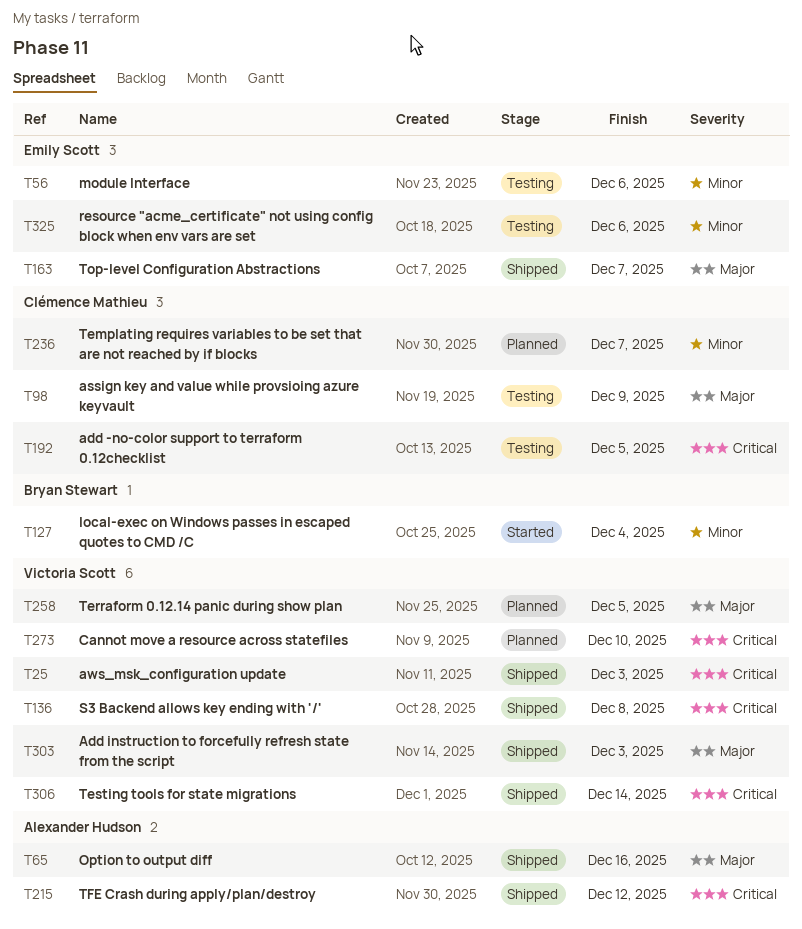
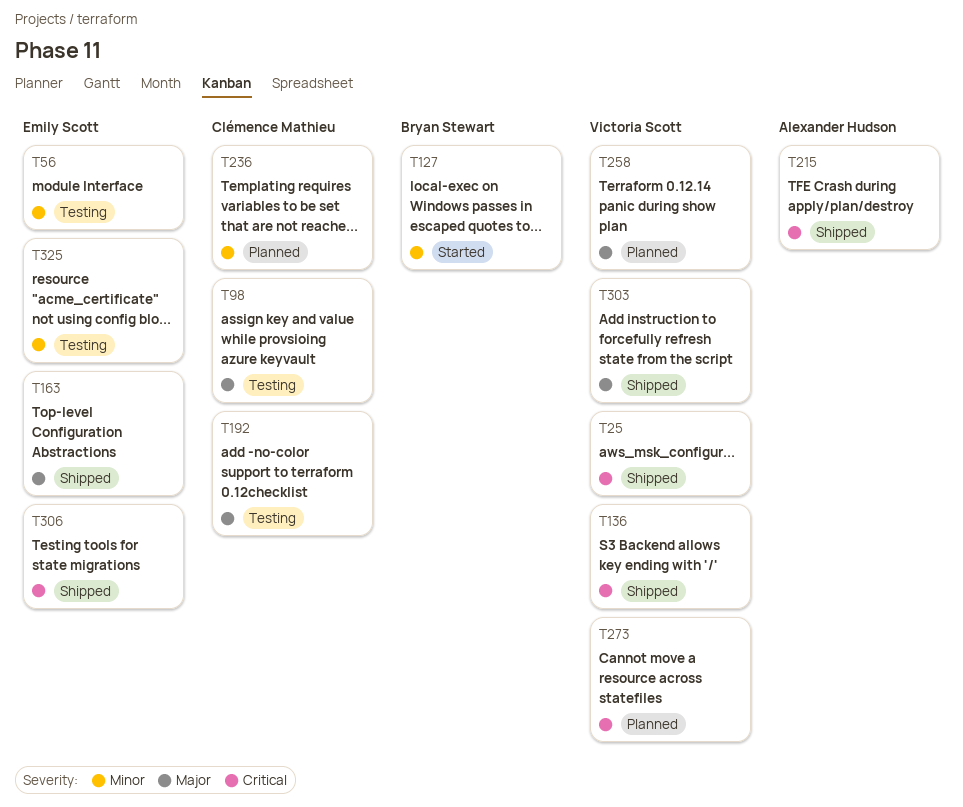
T65: present -> none
T192, priority: Critical -> Major
T306, owner: Victoria Scott -> Emily Scott

